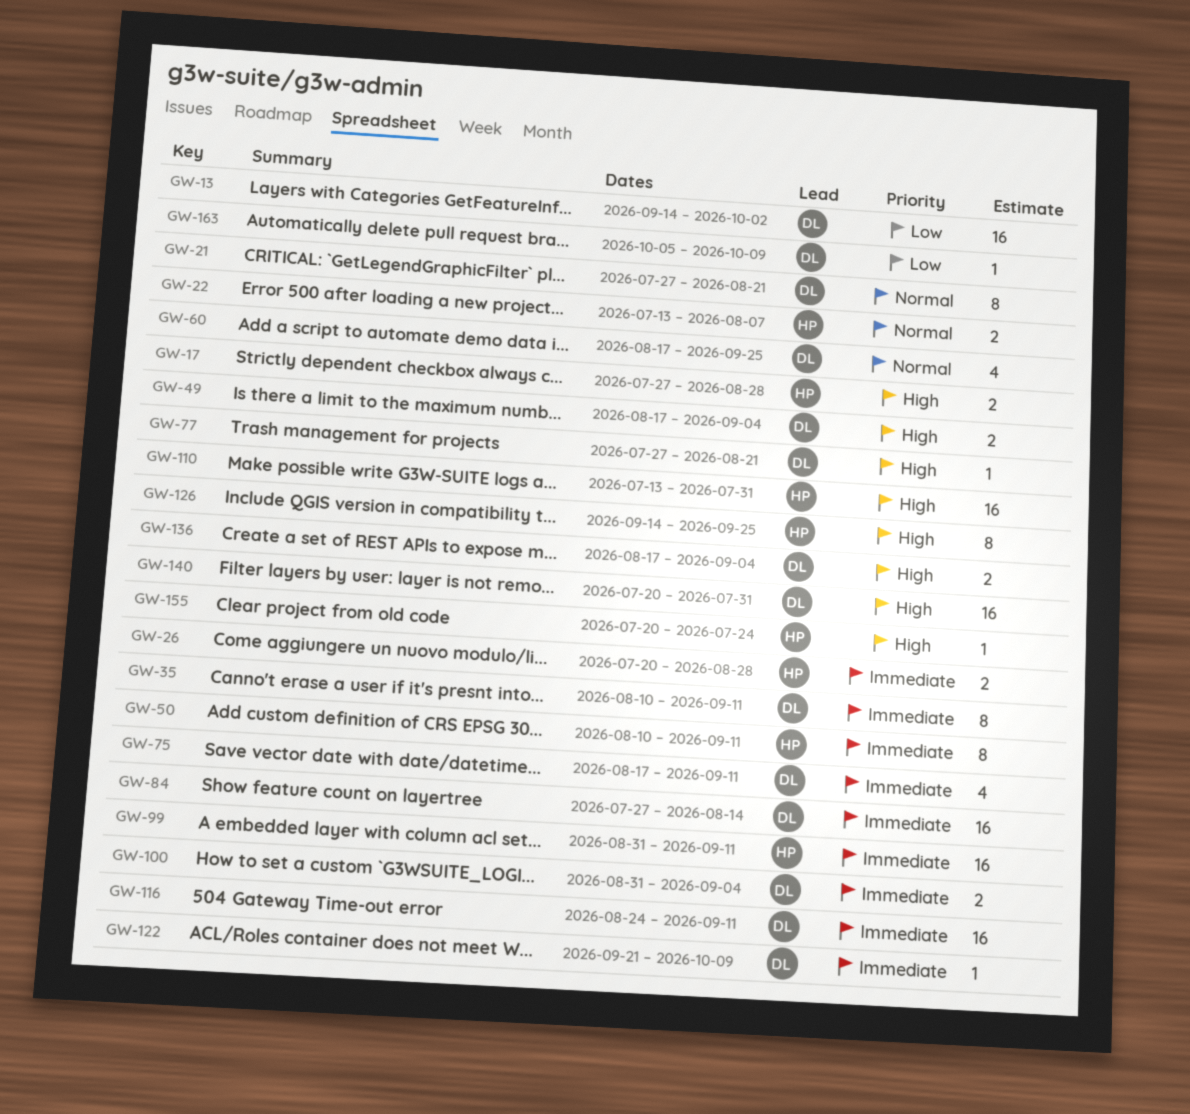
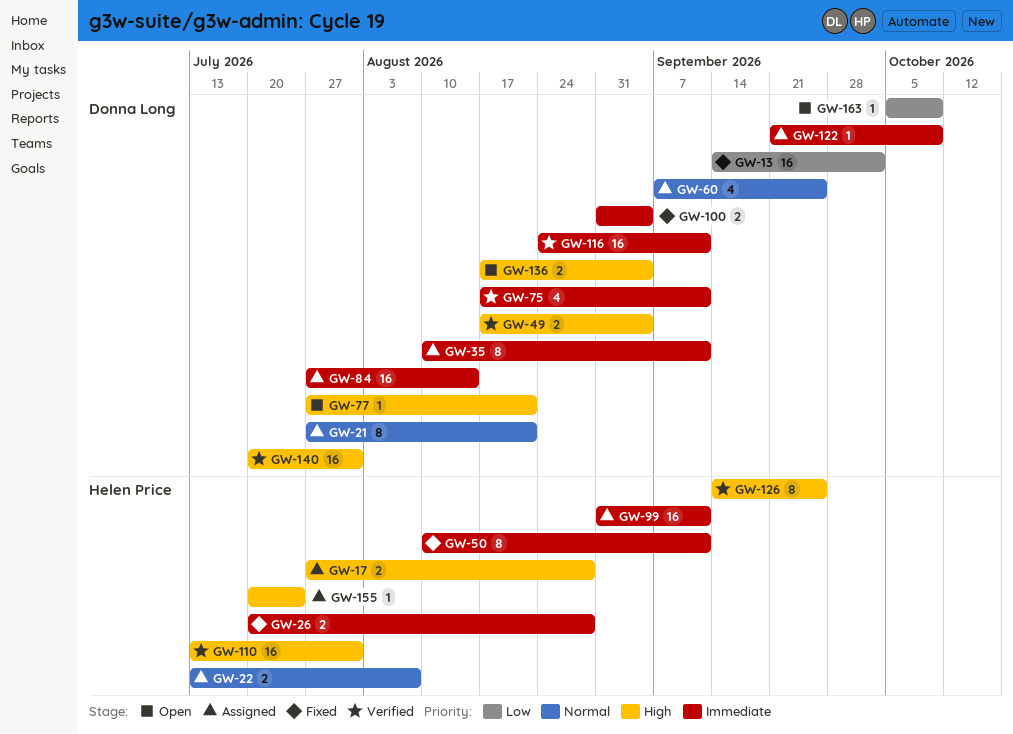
GW-60, start: Aug 17 -> Sep 7

